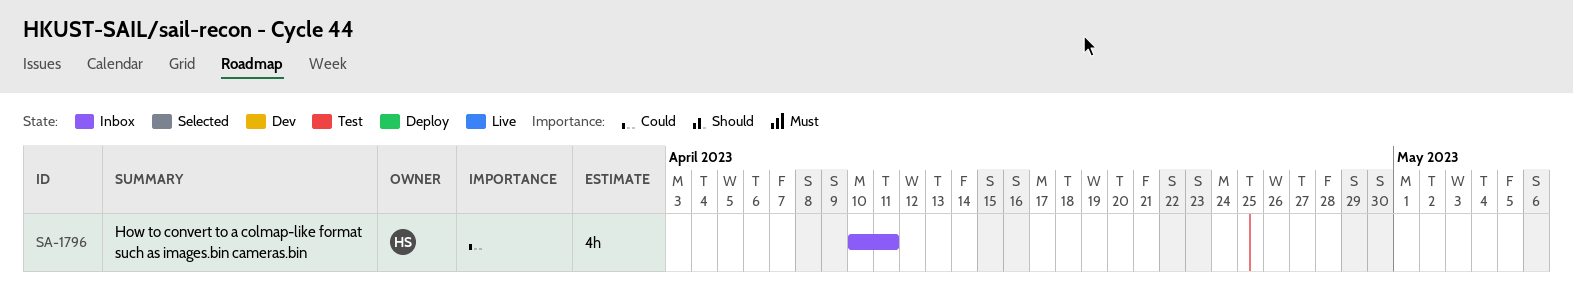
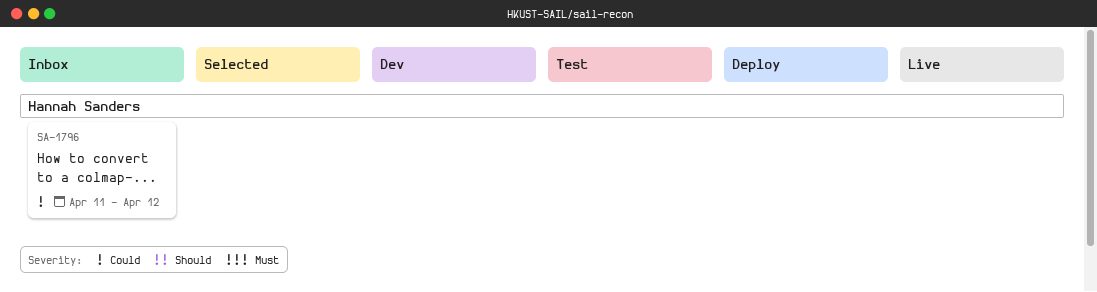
SA-1796, start: Apr 10 -> Apr 11
SA-1796, due: Apr 11 -> Apr 12

